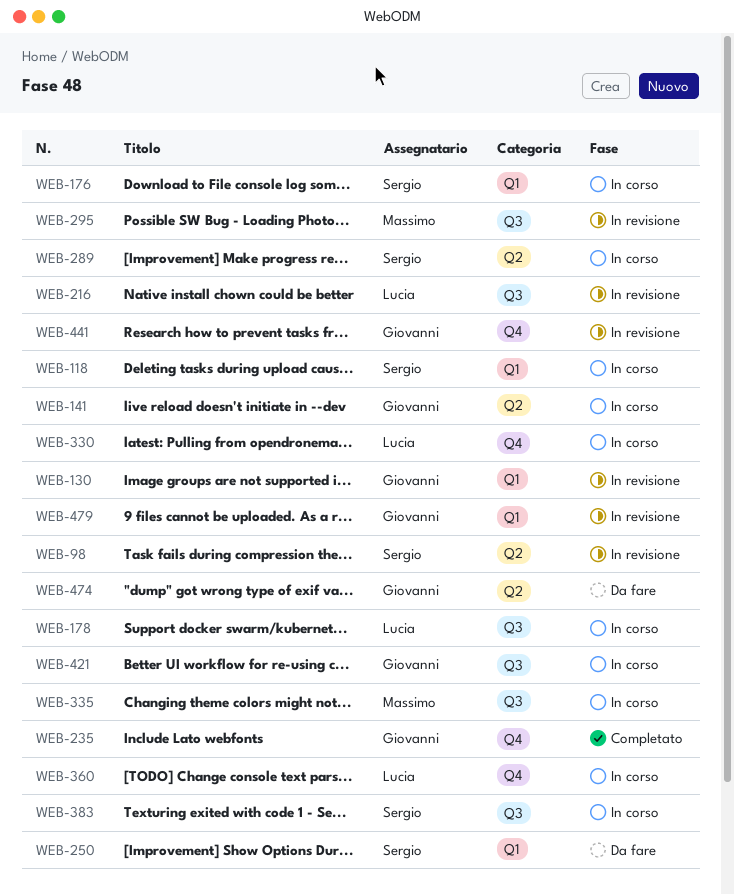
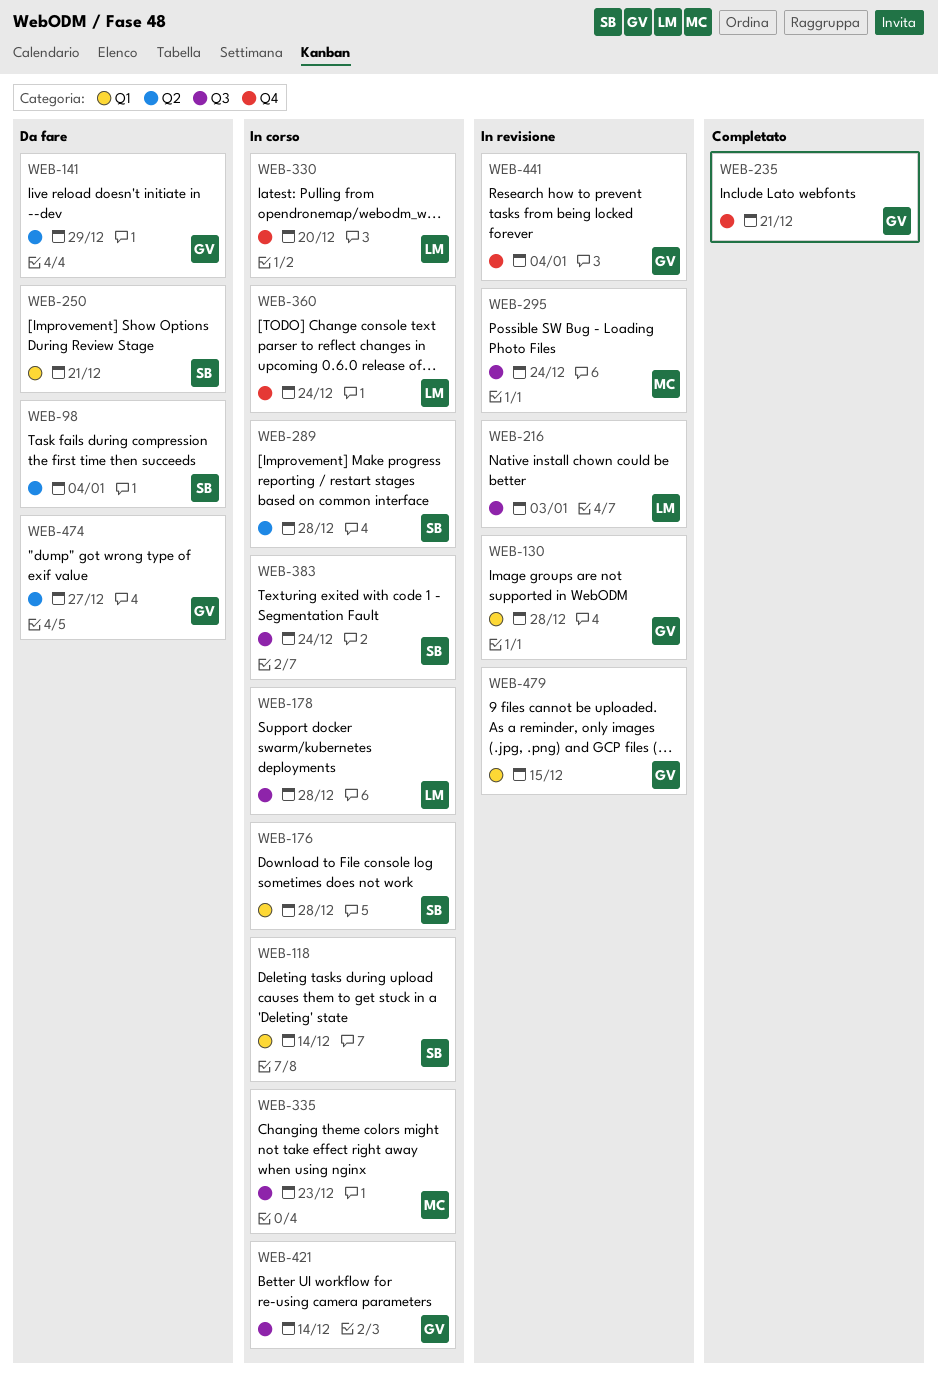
WEB-98, status: In revisione -> Da fare
WEB-141, status: In corso -> Da fare

